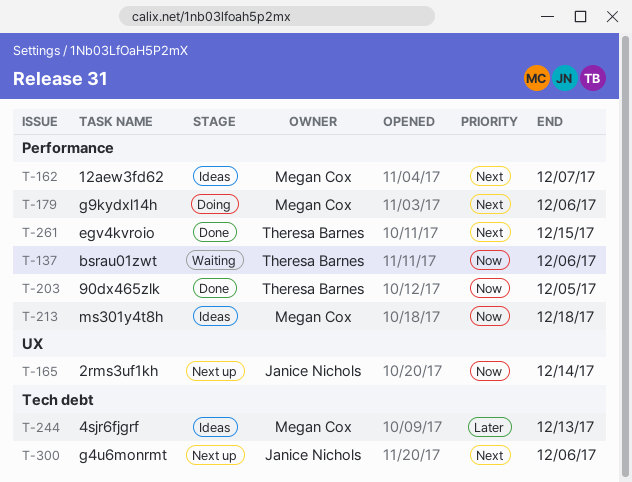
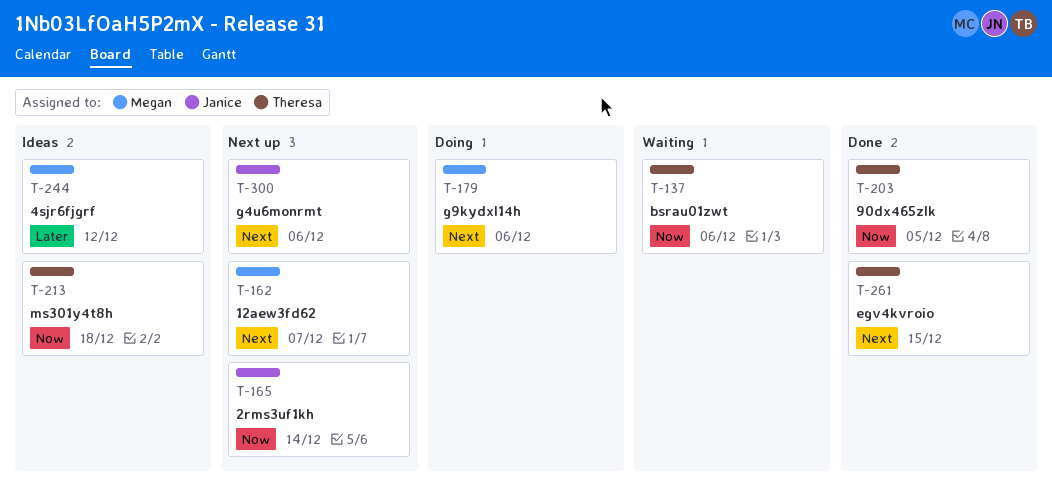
T-162, status: Ideas -> Next up
T-213, owner: Megan Cox -> Theresa Barnes
T-244, due: Dec 13 -> Dec 12

